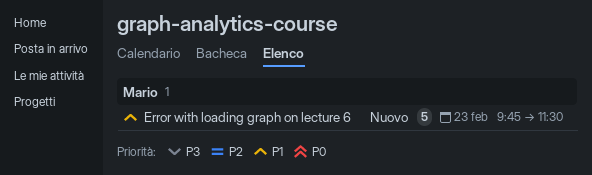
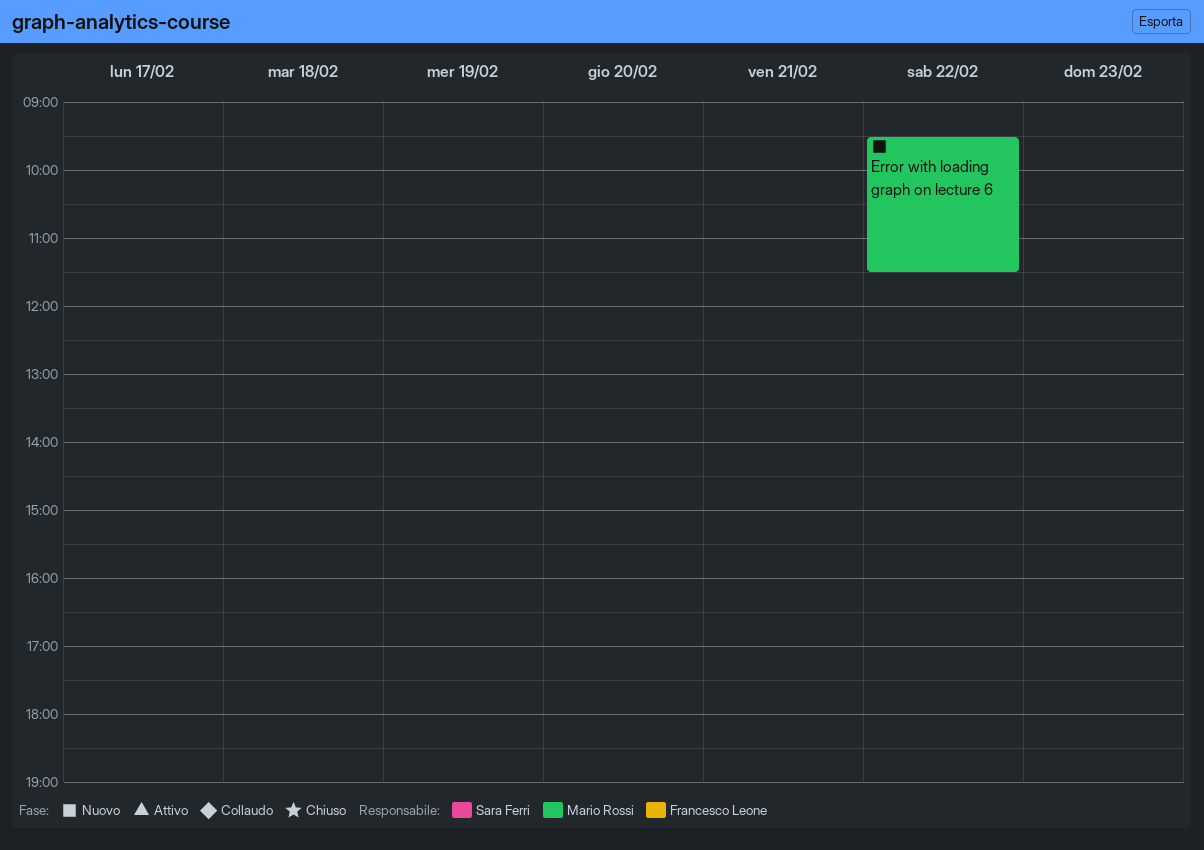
Error with loading graph on lecture 6, day: Feb 23 -> Feb 22
Error with loading graph on lecture 6, begins: 09:45 -> 09:30

